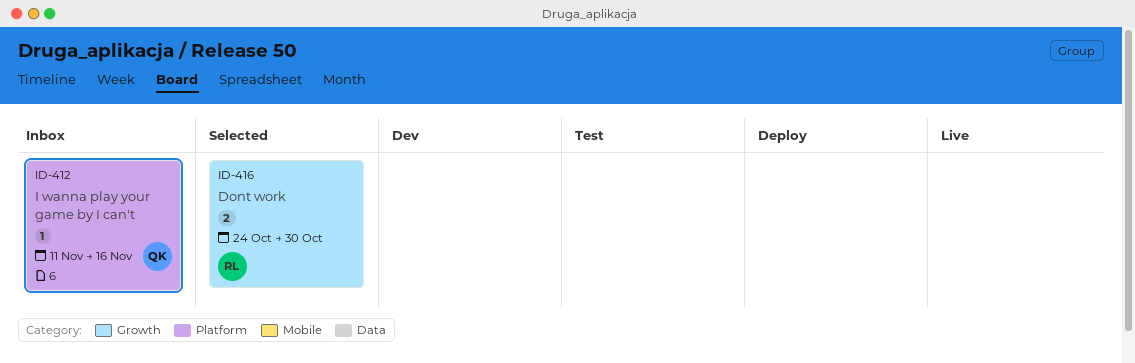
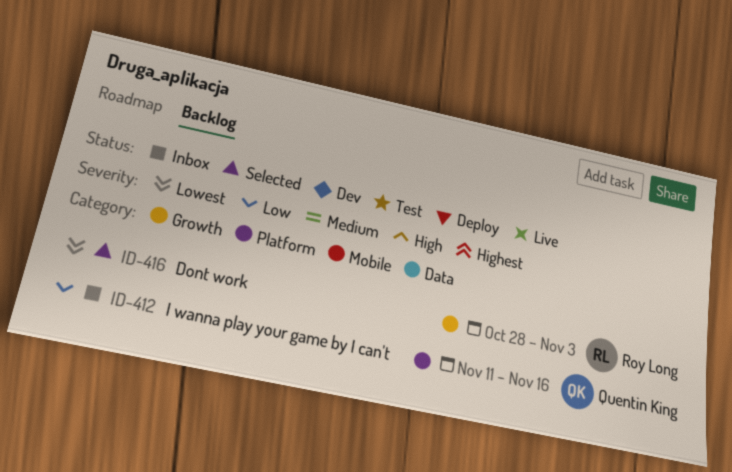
ID-416, start: Oct 24 -> Oct 28
ID-416, due: Oct 30 -> Nov 3

